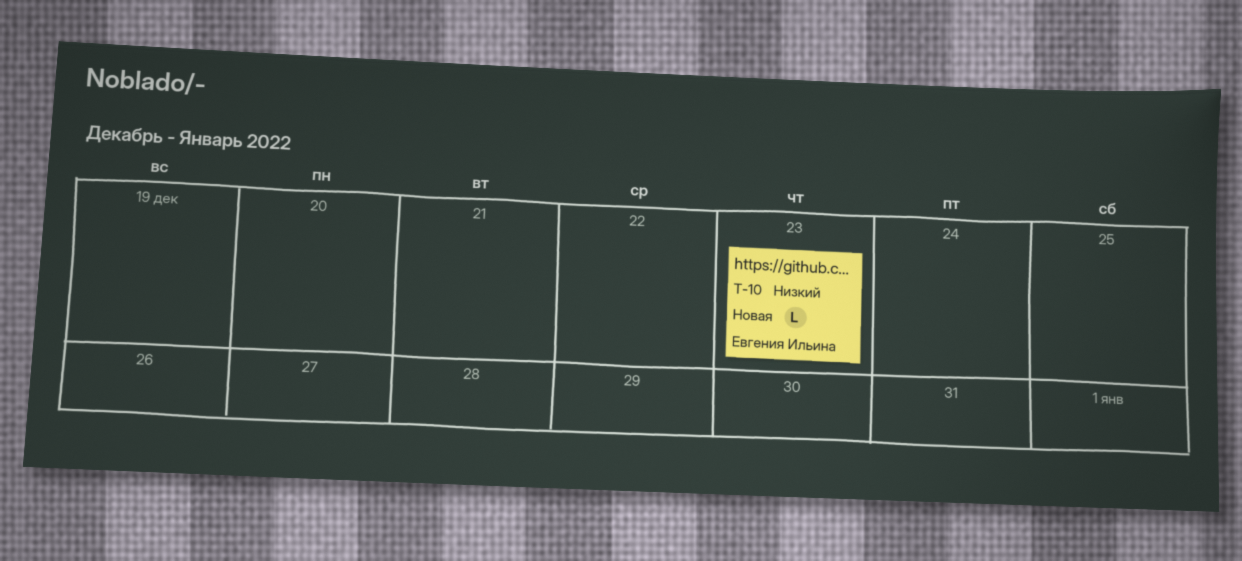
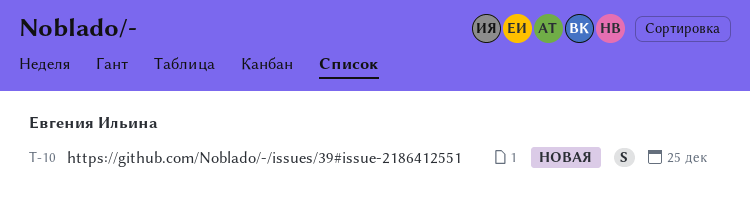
T-10, estimate: L -> S
T-10, due: Dec 23 -> Dec 25

